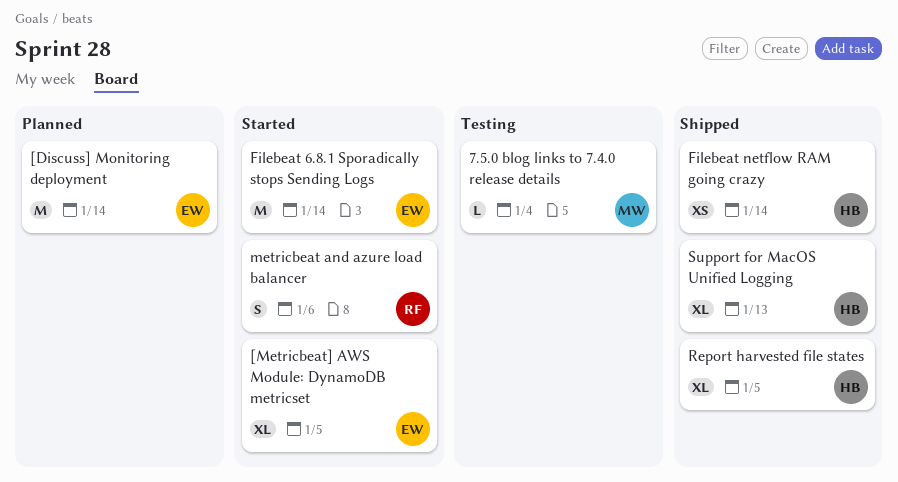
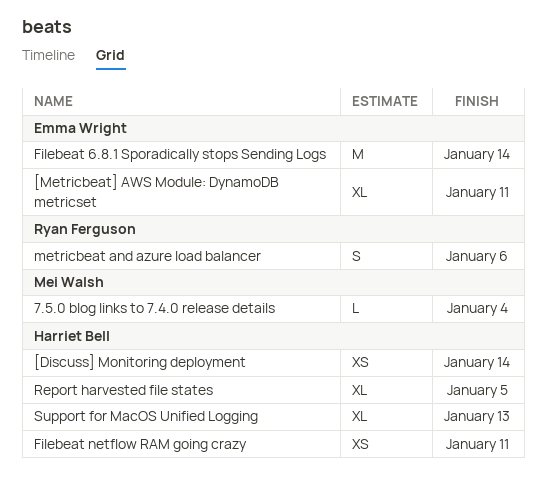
[Discuss] Monitoring deployment, owner: Emma Wright -> Harriet Bell
[Discuss] Monitoring deployment, estimate: M -> XS
[Metricbeat] AWS Module: DynamoDB metricset, due: Jan 5 -> Jan 11
Filebeat netflow RAM going crazy, due: Jan 14 -> Jan 11

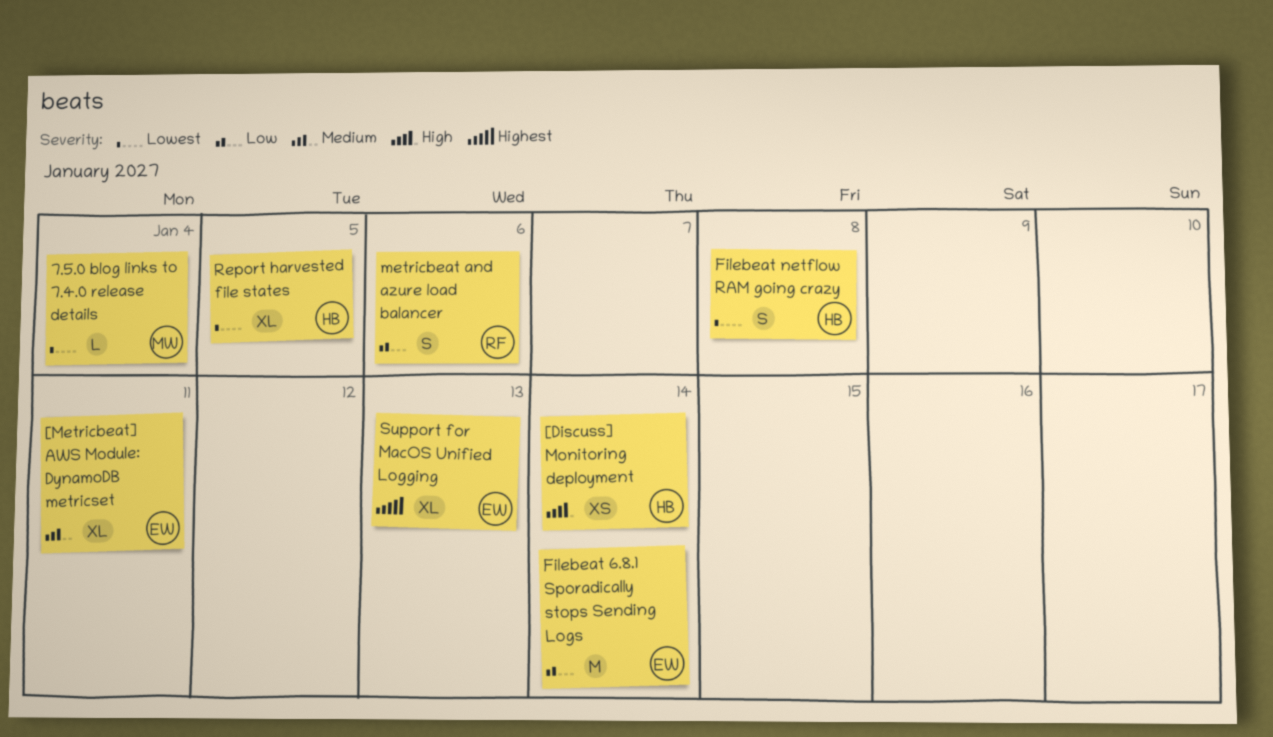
Filebeat netflow RAM going crazy, estimate: XS -> S
Filebeat netflow RAM going crazy, due: Jan 11 -> Jan 8
Support for MacOS Unified Logging, owner: Harriet Bell -> Emma Wright

